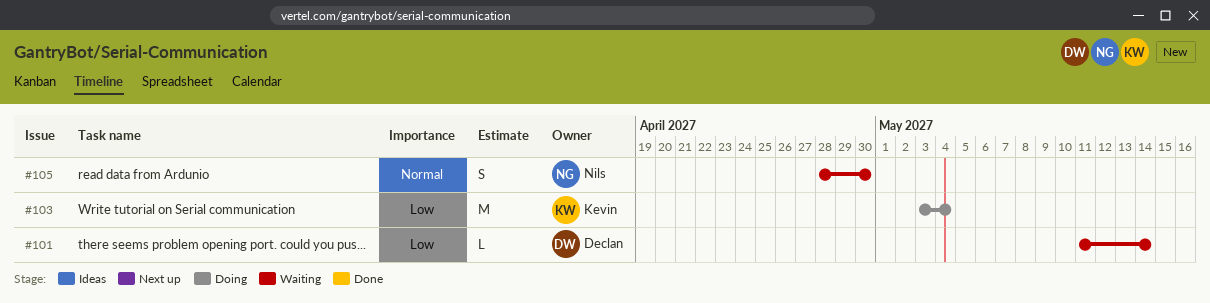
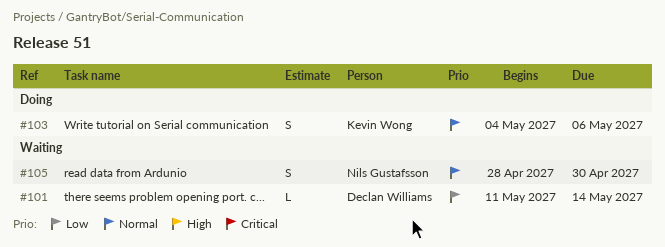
#103, priority: Low -> Normal
#103, estimate: M -> S
#103, start: May 3 -> May 4
#103, due: May 4 -> May 6

